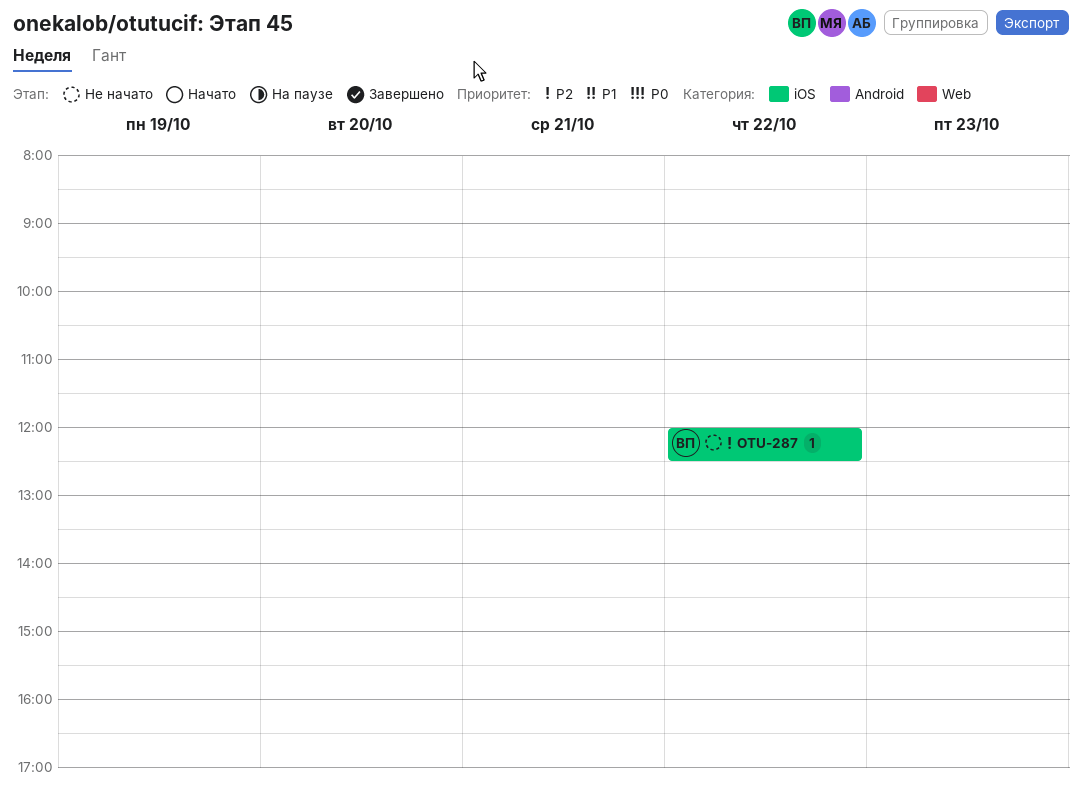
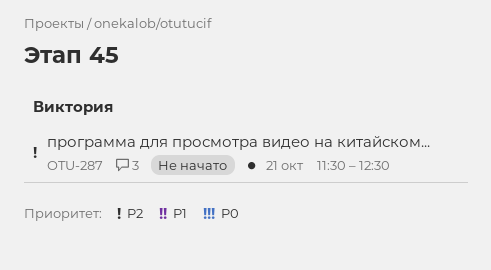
OTU-287, day: Oct 22 -> Oct 21
OTU-287, begins: 12:00 -> 11:30

